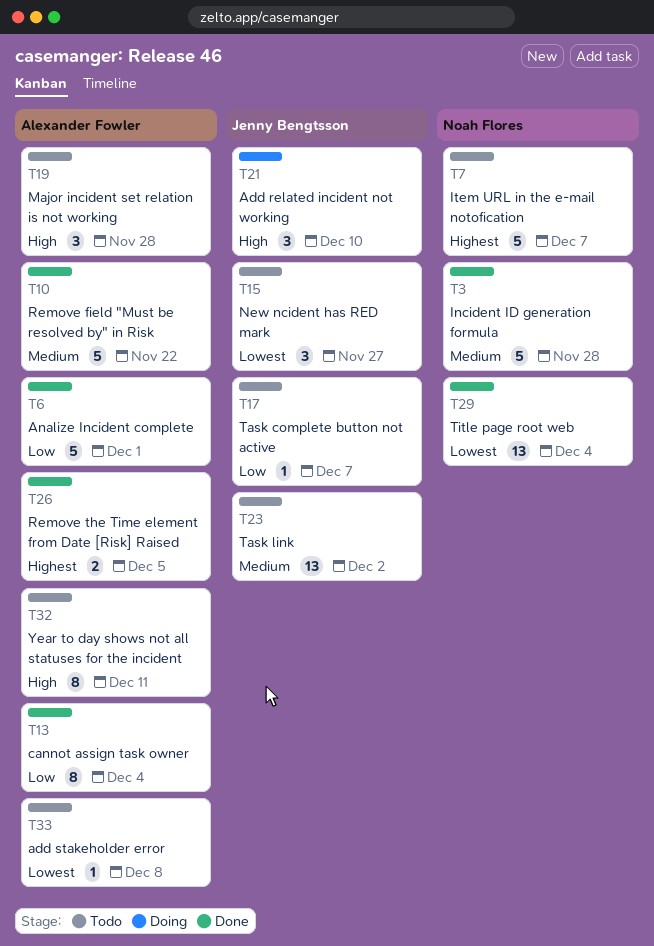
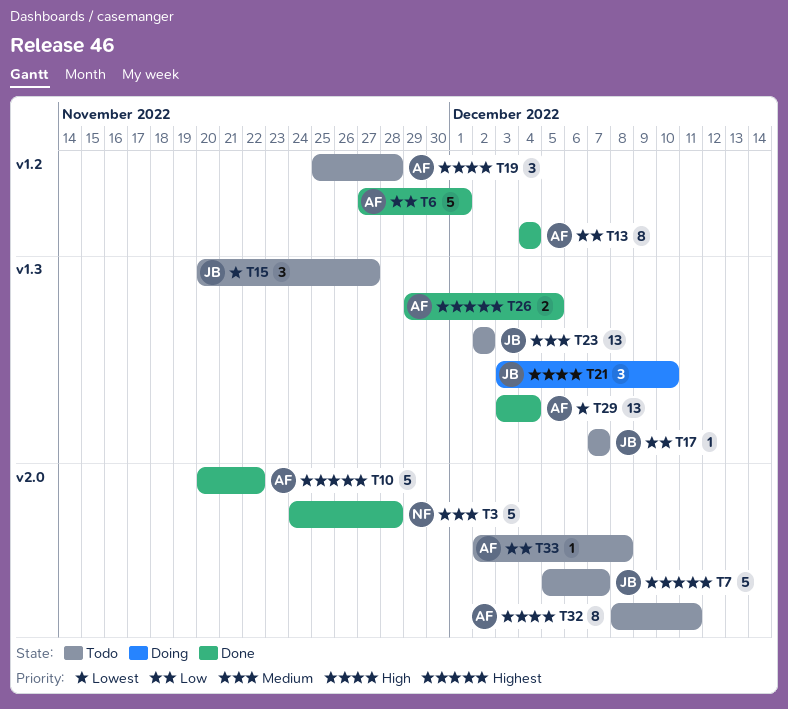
T7, owner: Noah Flores -> Jenny Bengtsson
T10, priority: Medium -> Highest
T29, owner: Noah Flores -> Alexander Fowler
T33, priority: Lowest -> Low

